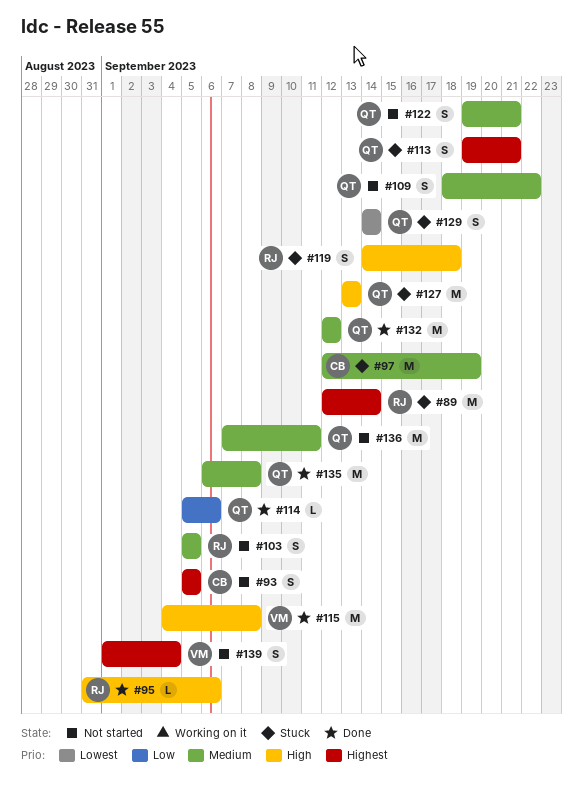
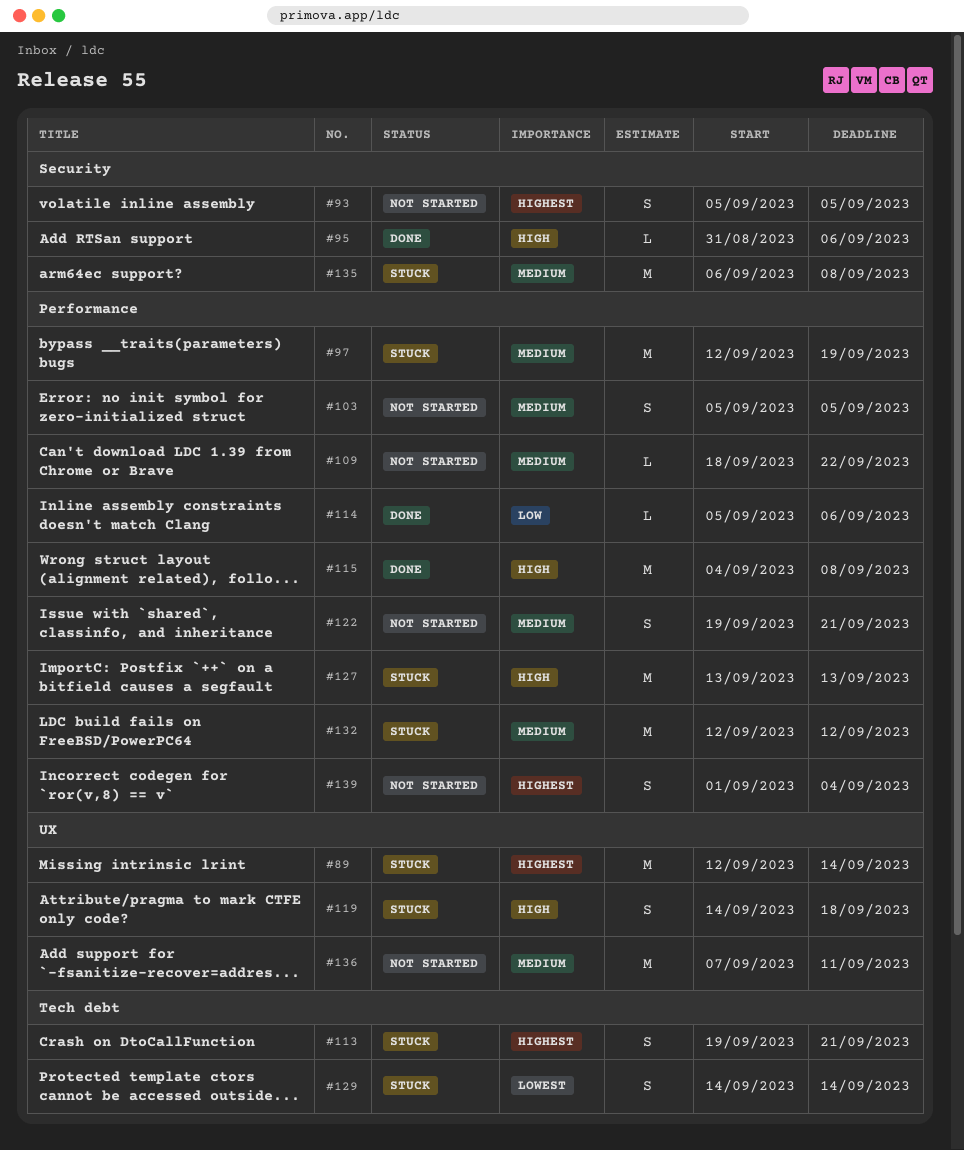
#109, estimate: S -> L
#132, status: Done -> Stuck
#135, status: Done -> Stuck

